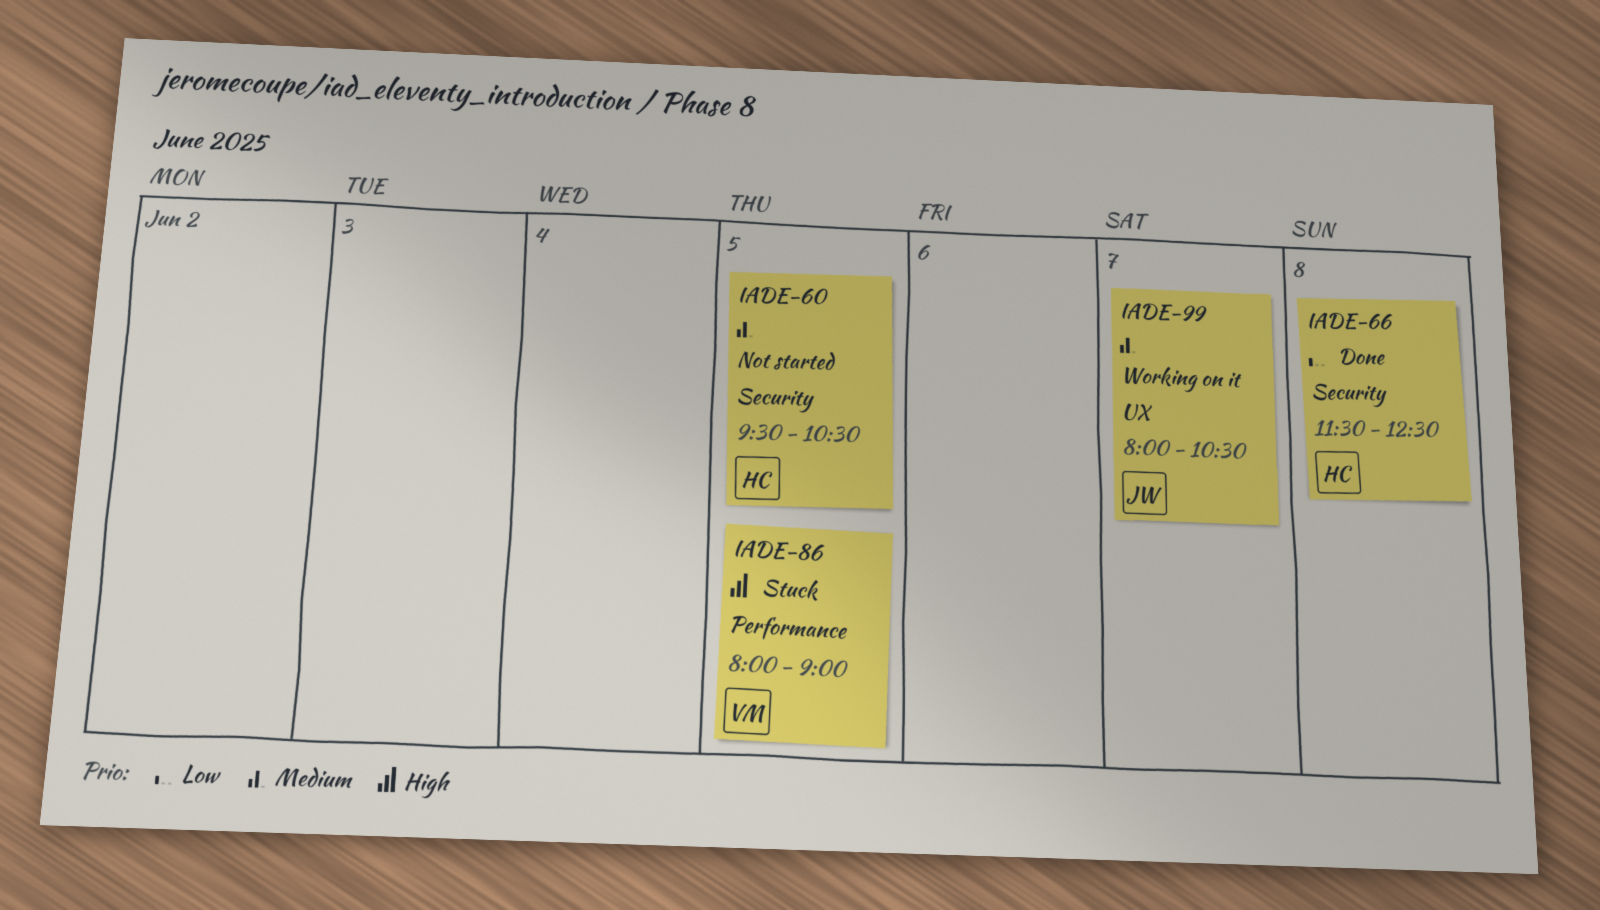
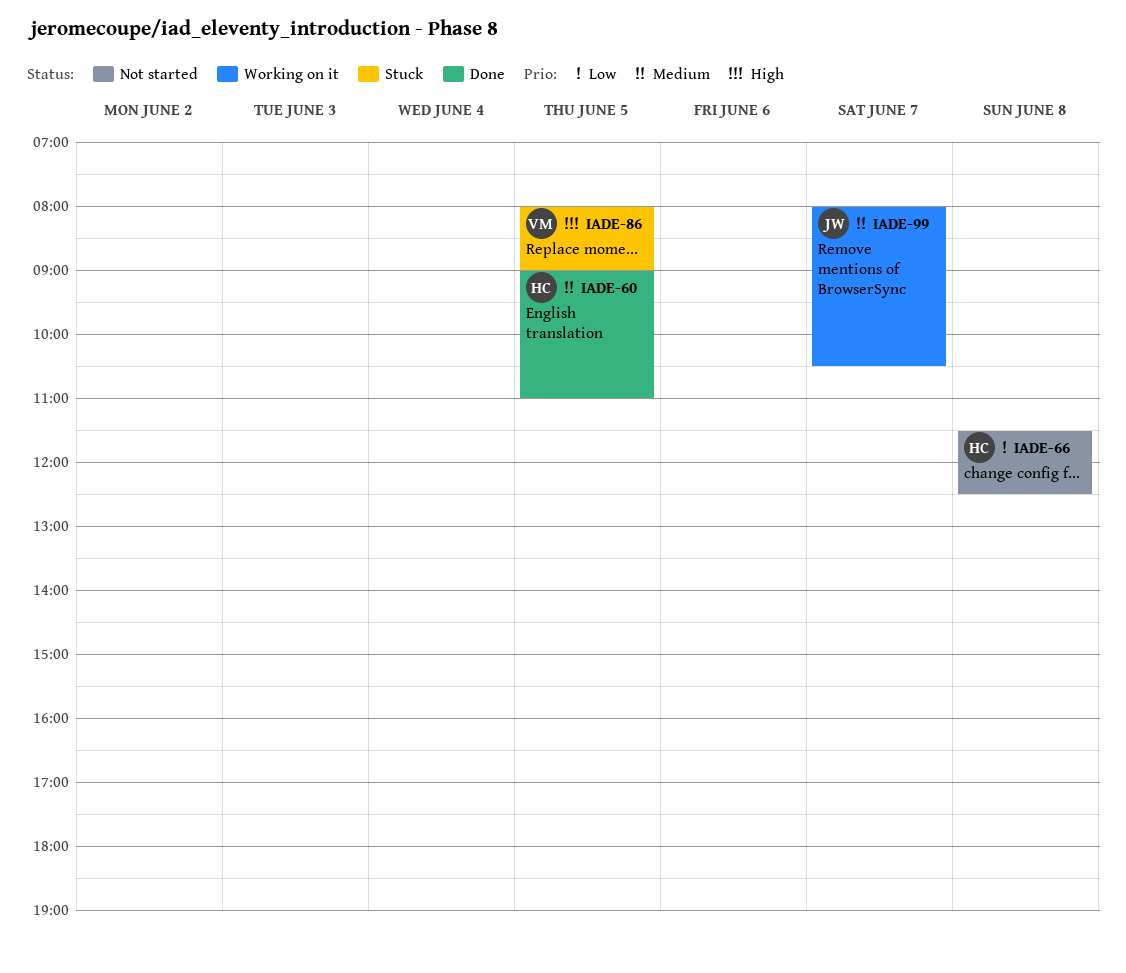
IADE-60, status: Not started -> Done
IADE-60, begins: 09:30 -> 09:00
IADE-60, ends: 10:30 -> 11:00
IADE-66, status: Done -> Not started

